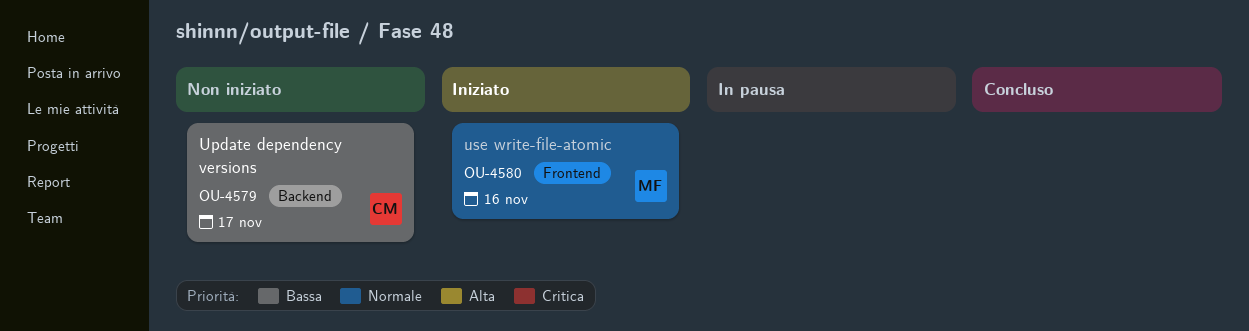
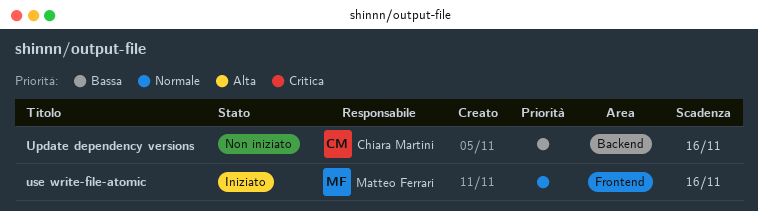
Update dependency versions, due: Nov 17 -> Nov 16

